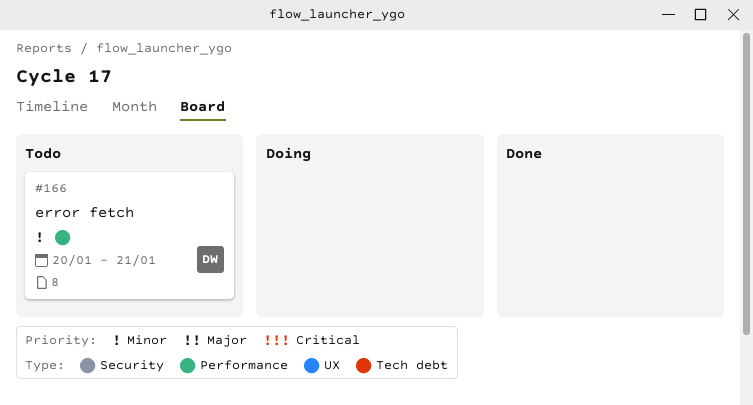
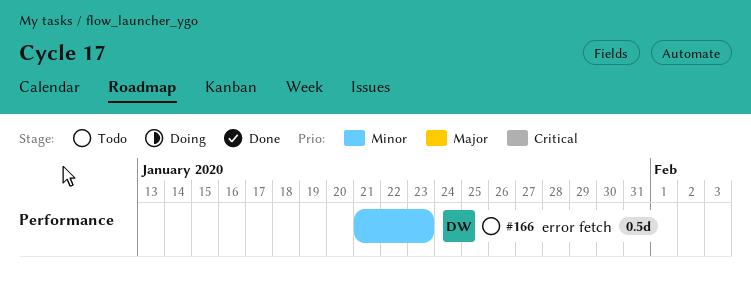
#166, start: Jan 20 -> Jan 21
#166, due: Jan 21 -> Jan 23

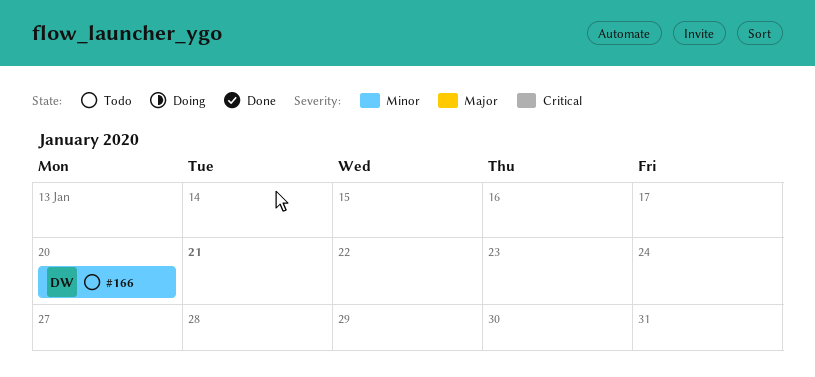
#166, start: Jan 21 -> Jan 20
#166, due: Jan 23 -> Jan 20

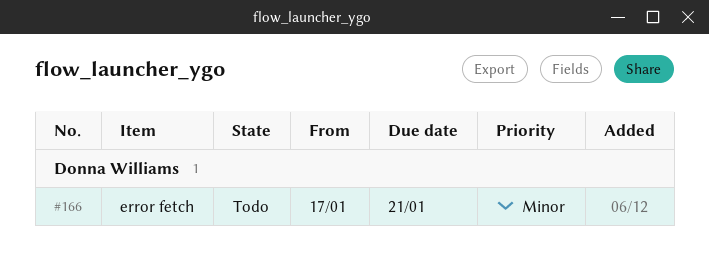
#166, start: Jan 20 -> Jan 17
#166, due: Jan 20 -> Jan 21

